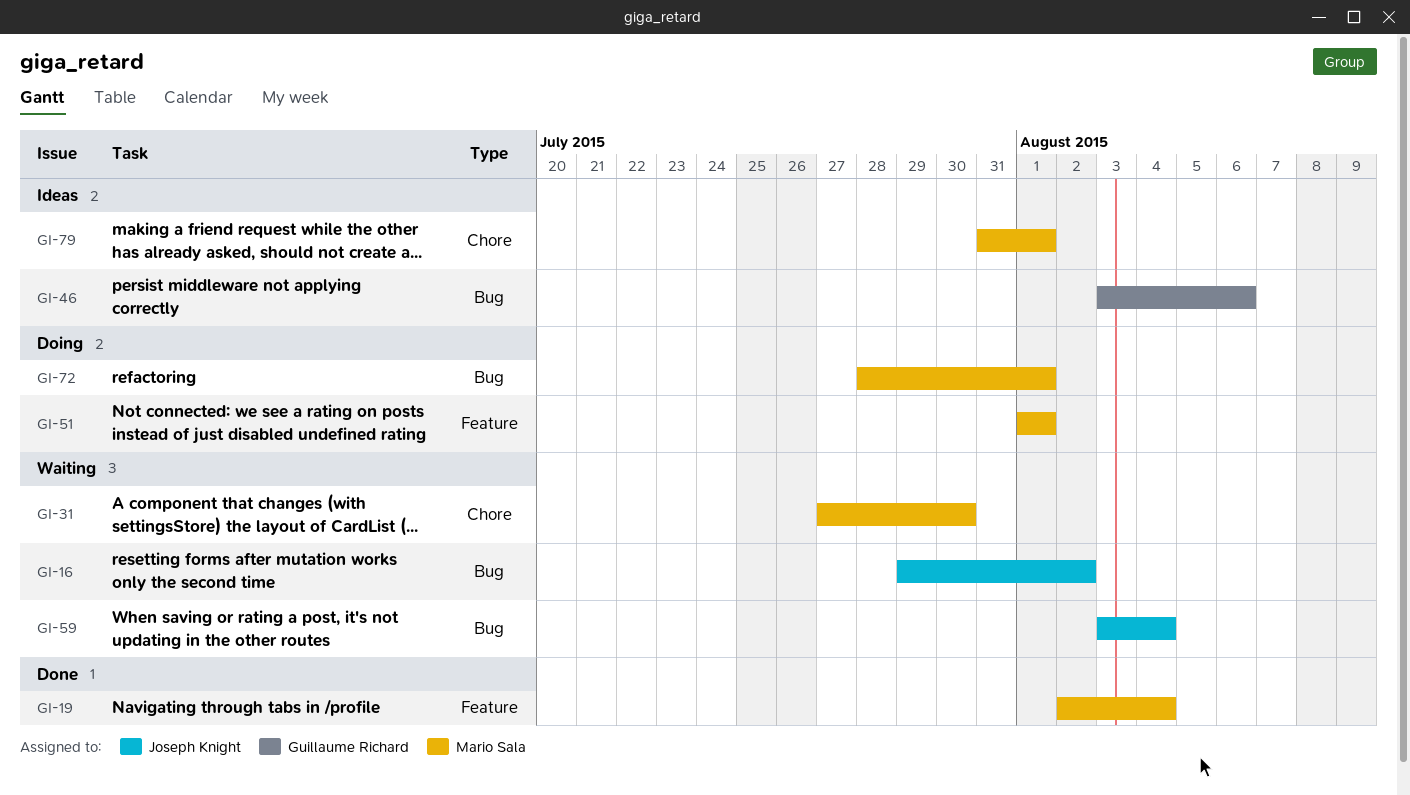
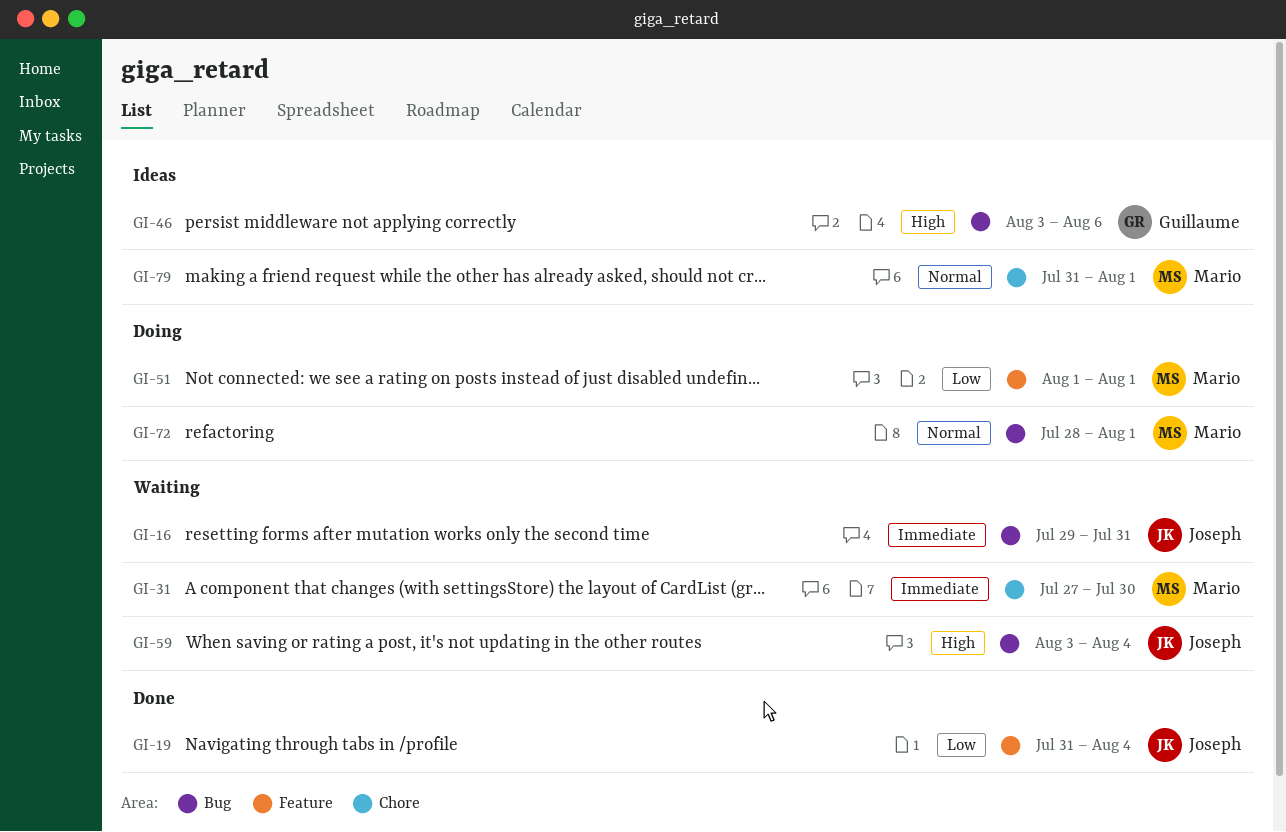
GI-16, due: Aug 2 -> Jul 31
GI-19, owner: Mario Sala -> Joseph Knight
GI-19, start: Aug 2 -> Jul 31

